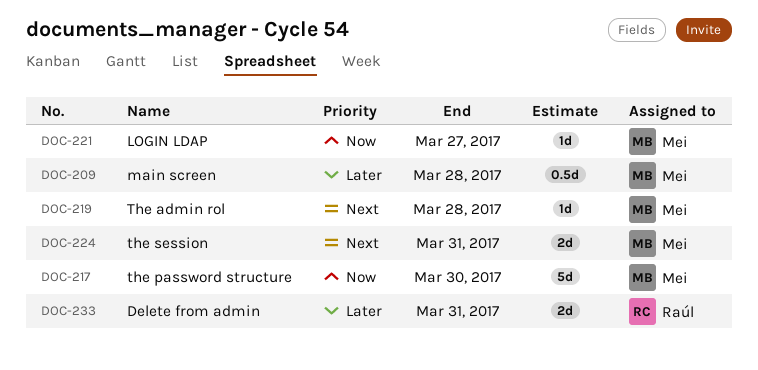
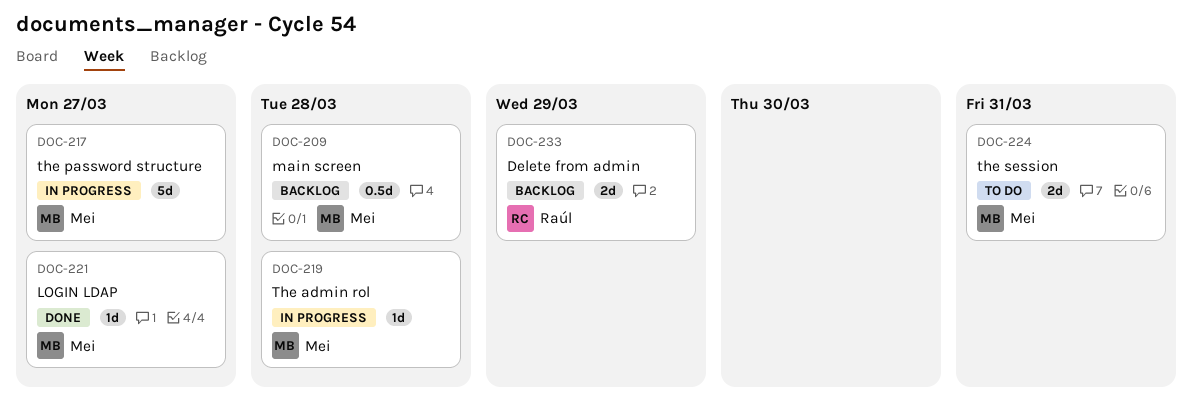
DOC-217, due: Mar 30 -> Mar 27
DOC-233, due: Mar 31 -> Mar 29

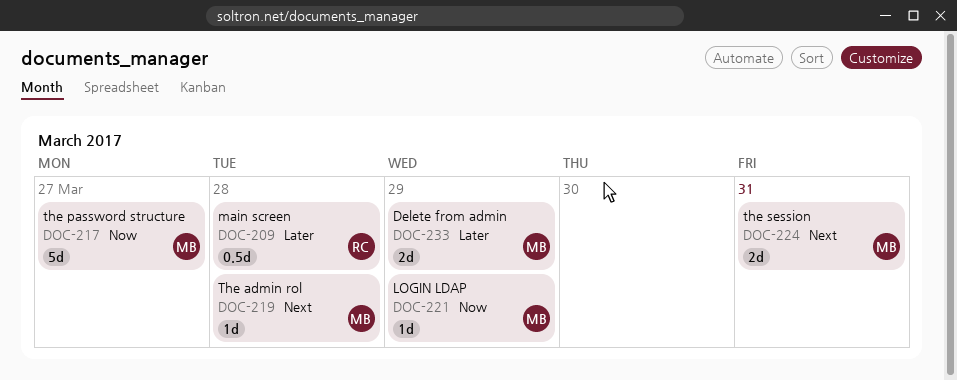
DOC-209, owner: Mei -> Raúl
DOC-221, due: Mar 27 -> Mar 29
DOC-233, owner: Raúl -> Mei

